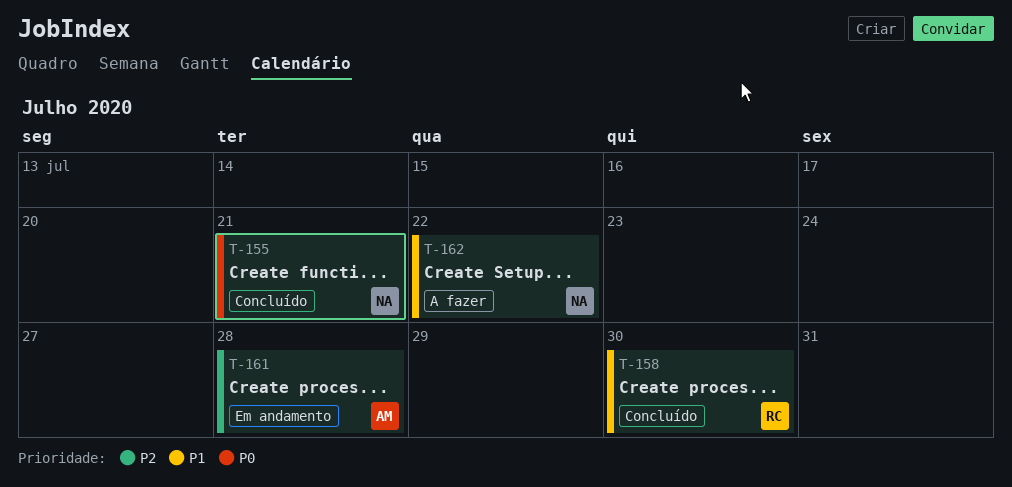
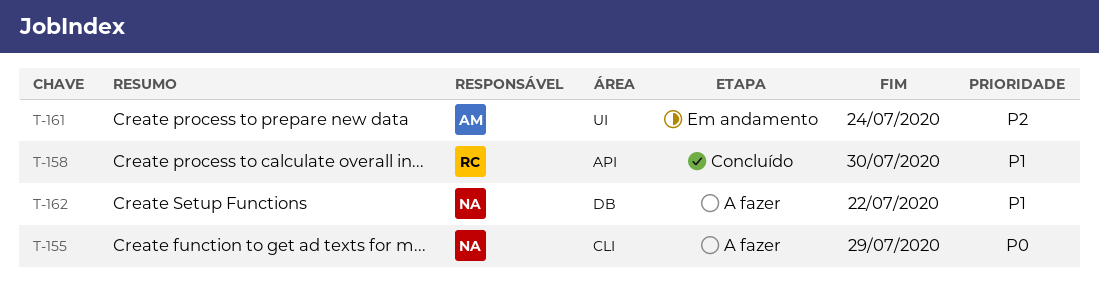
T-155, status: Concluído -> A fazer
T-155, due: Jul 21 -> Jul 29
T-161, due: Jul 28 -> Jul 24

